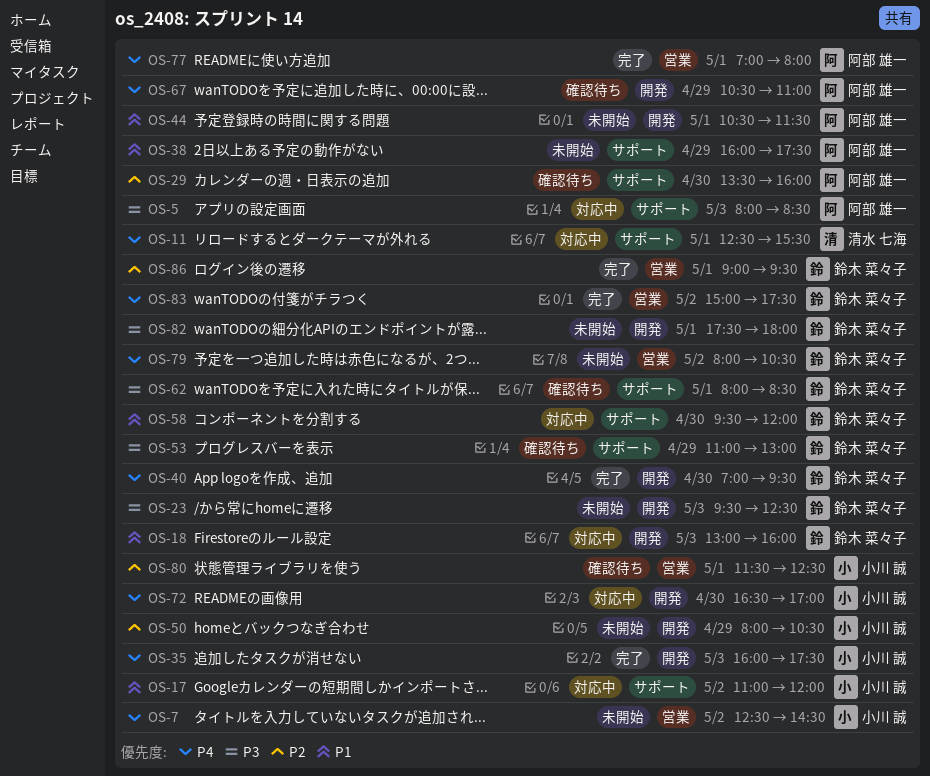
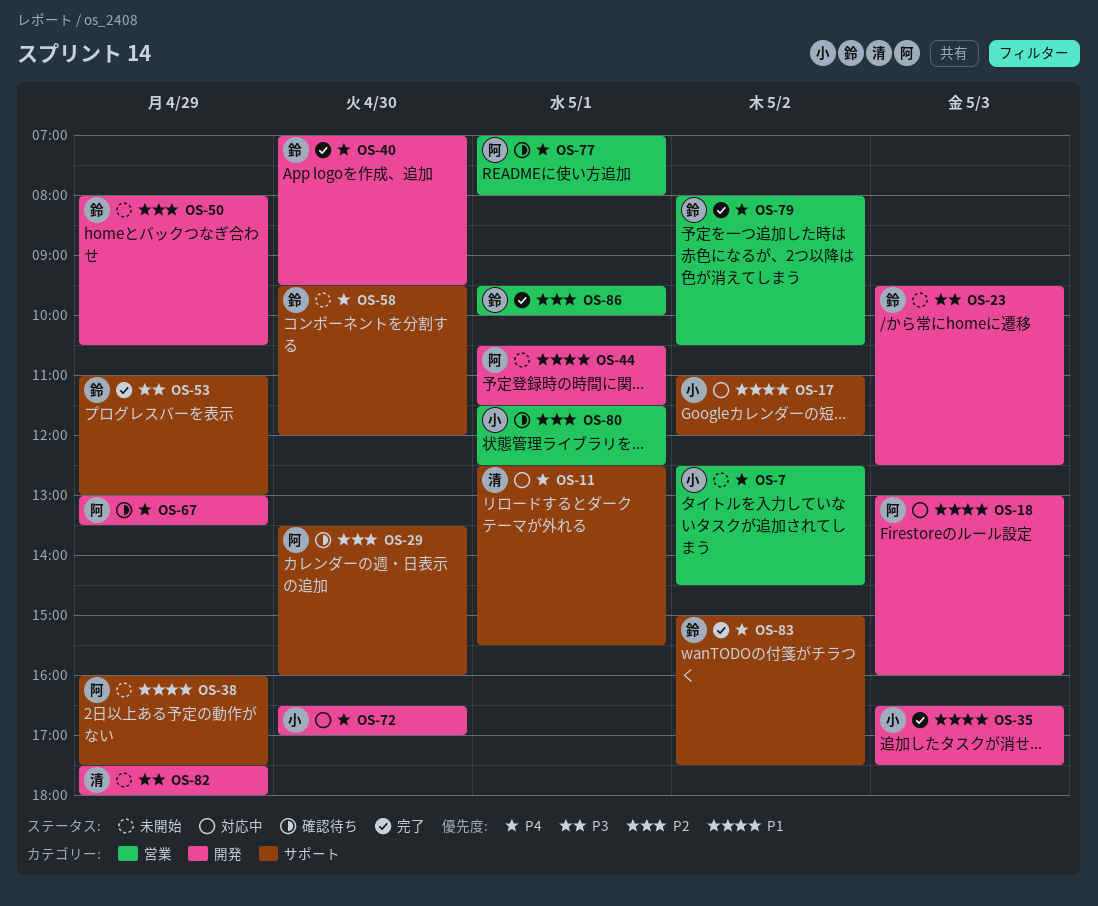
OS-5: present -> none
OS-18, owner: 鈴木 菜々子 -> 阿部 雄一
OS-35, priority: P4 -> P1
OS-35, begins: 16:00 -> 16:30
OS-50, owner: 小川 誠 -> 鈴木 菜々子
OS-53, status: 確認待ち -> 完了
OS-58, status: 対応中 -> 未開始
OS-58, priority: P1 -> P4
OS-62: present -> none
OS-67, begins: 10:30 -> 13:00
OS-67, ends: 11:00 -> 13:30
OS-77, status: 完了 -> 確認待ち
OS-79, status: 未開始 -> 完了
OS-82, owner: 鈴木 菜々子 -> 清水 七海
OS-82, day: May 1 -> Apr 29
OS-83, label: 営業 -> サポート
OS-86, begins: 09:00 -> 09:30
OS-86, ends: 09:30 -> 10:00

